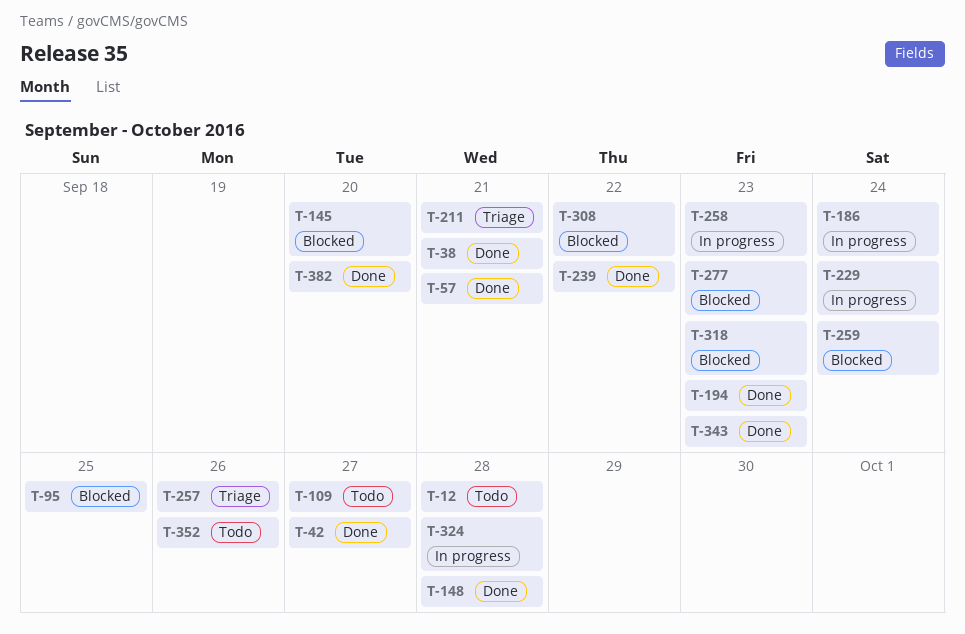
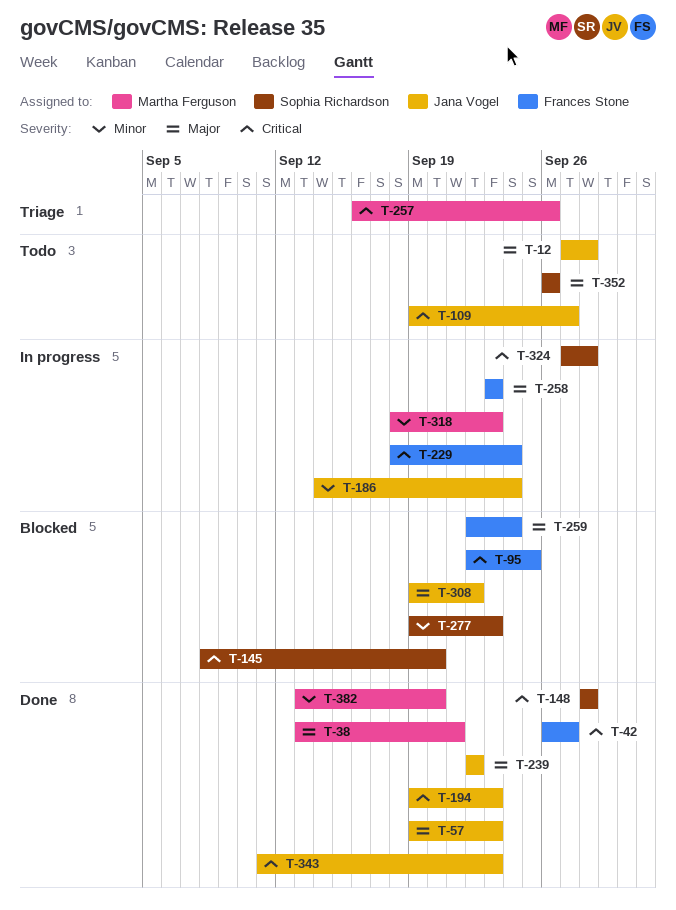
T-57, due: Sep 21 -> Sep 23
T-211: present -> none
T-318, status: Blocked -> In progress

